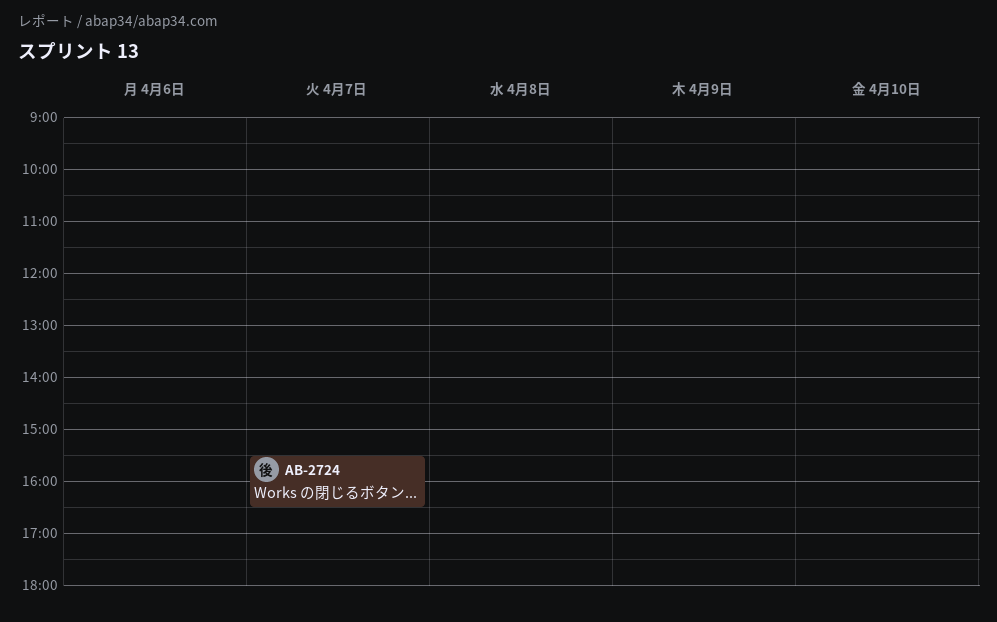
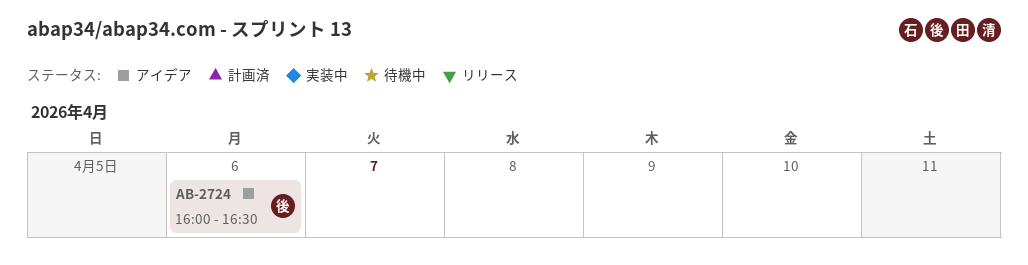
AB-2724, day: Apr 7 -> Apr 6
AB-2724, begins: 15:30 -> 16:00

